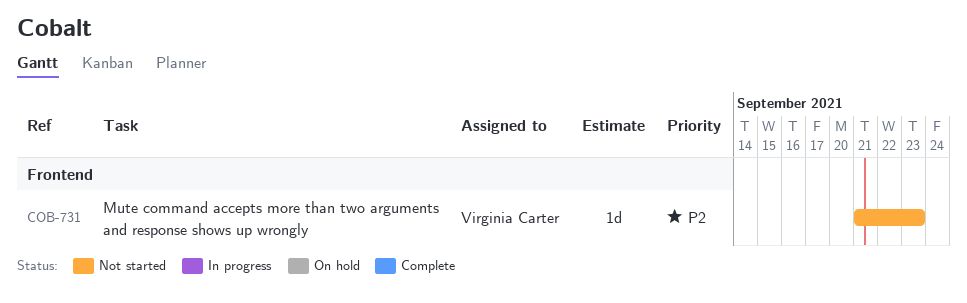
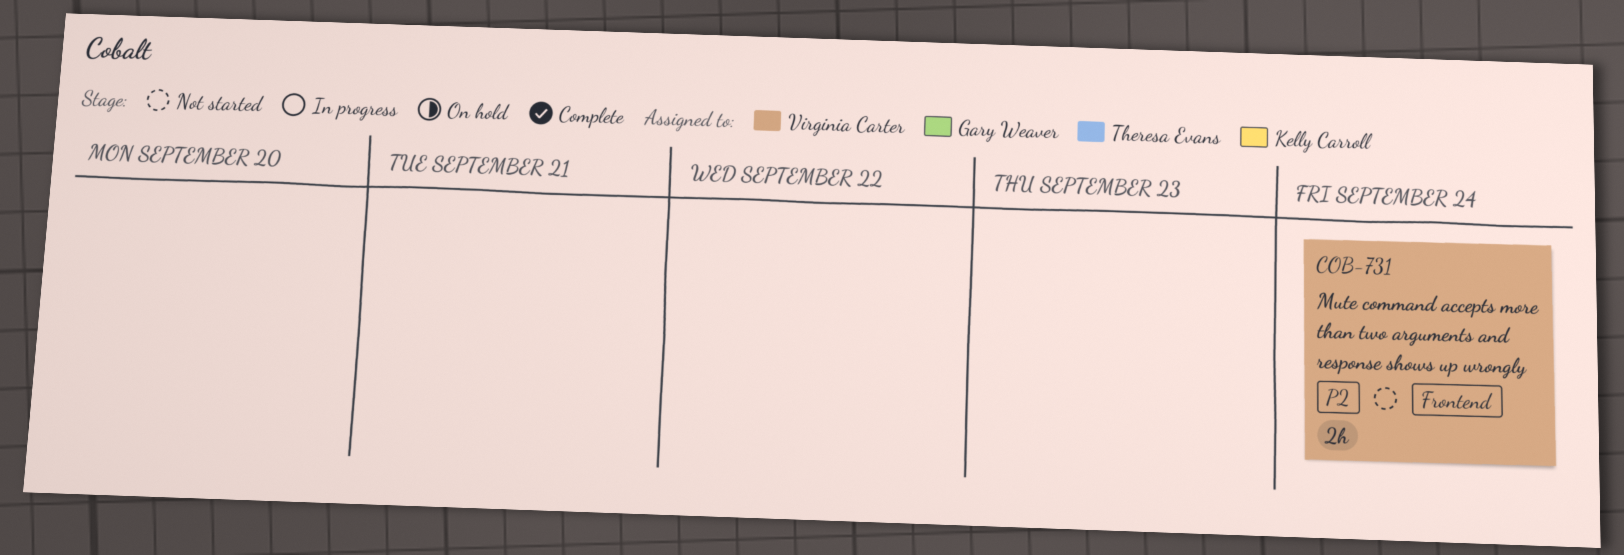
COB-731, estimate: 1d -> 2h
COB-731, due: Sep 23 -> Sep 24

